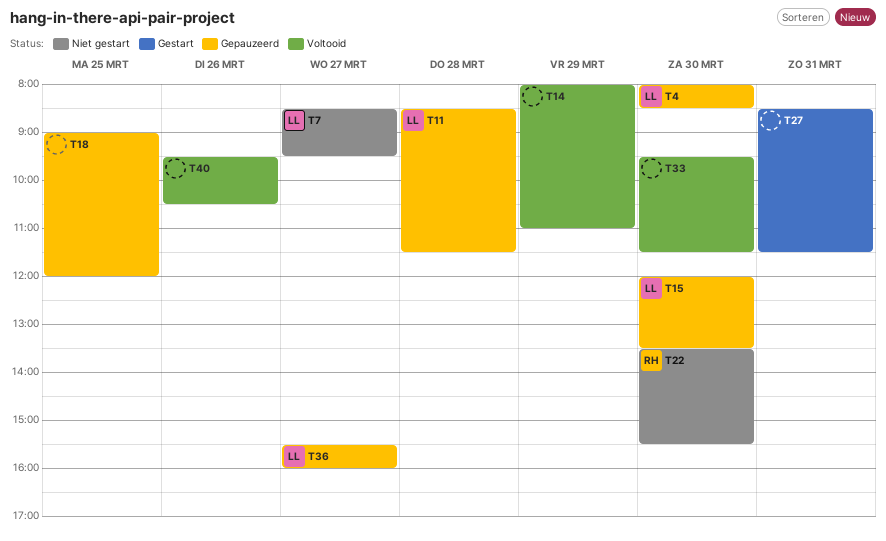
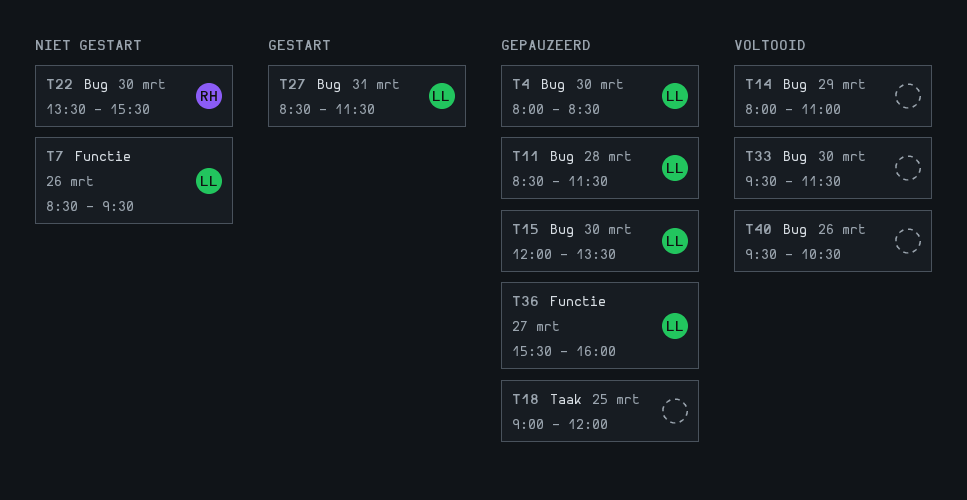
T7, day: Mar 27 -> Mar 26
T27, owner: none -> LL

